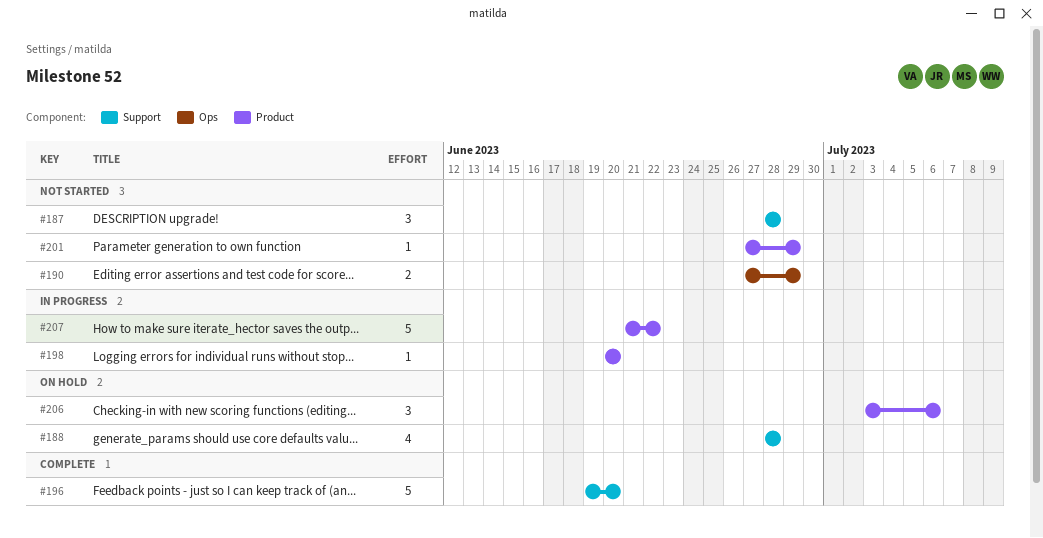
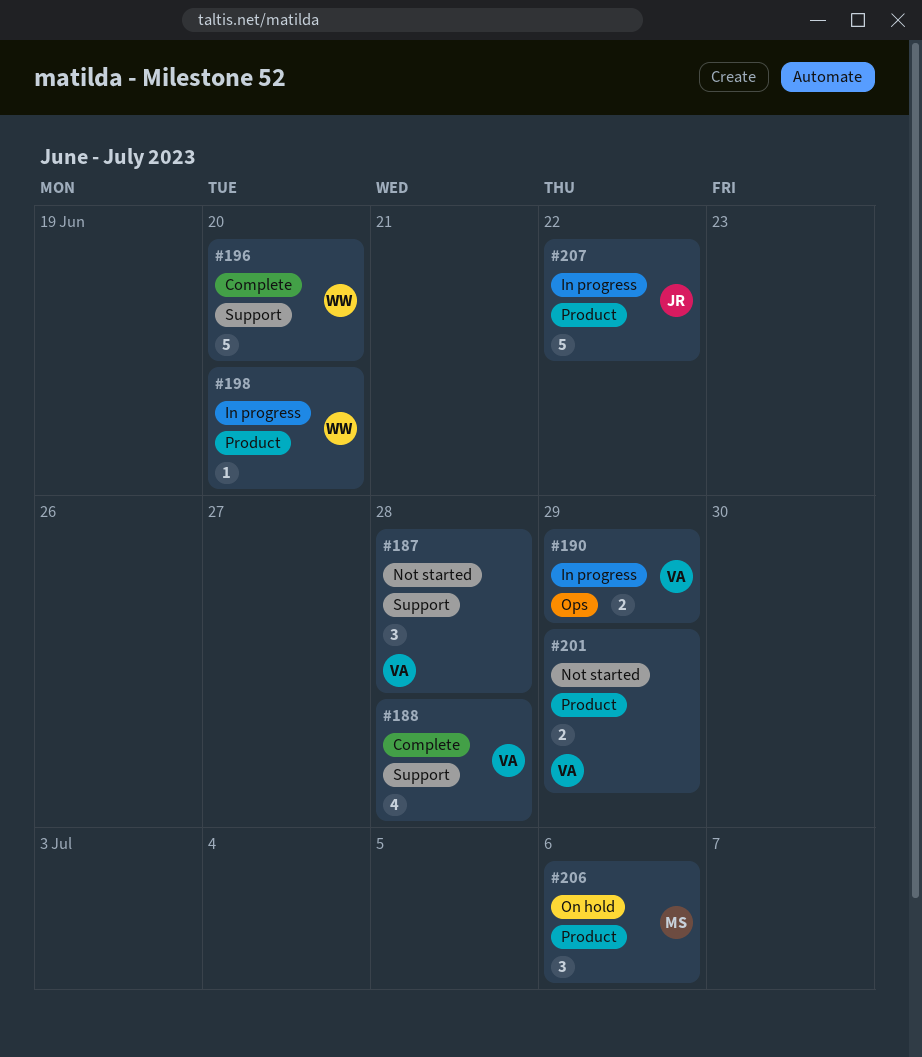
#188, status: On hold -> Complete
#190, status: Not started -> In progress
#201, estimate: 1 -> 2

